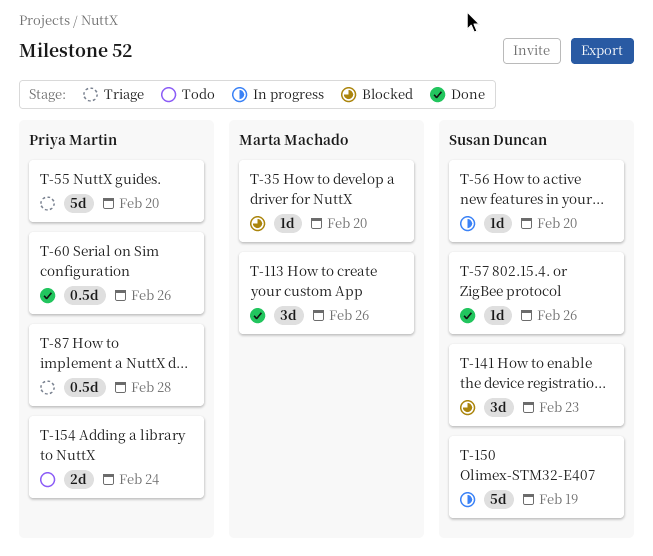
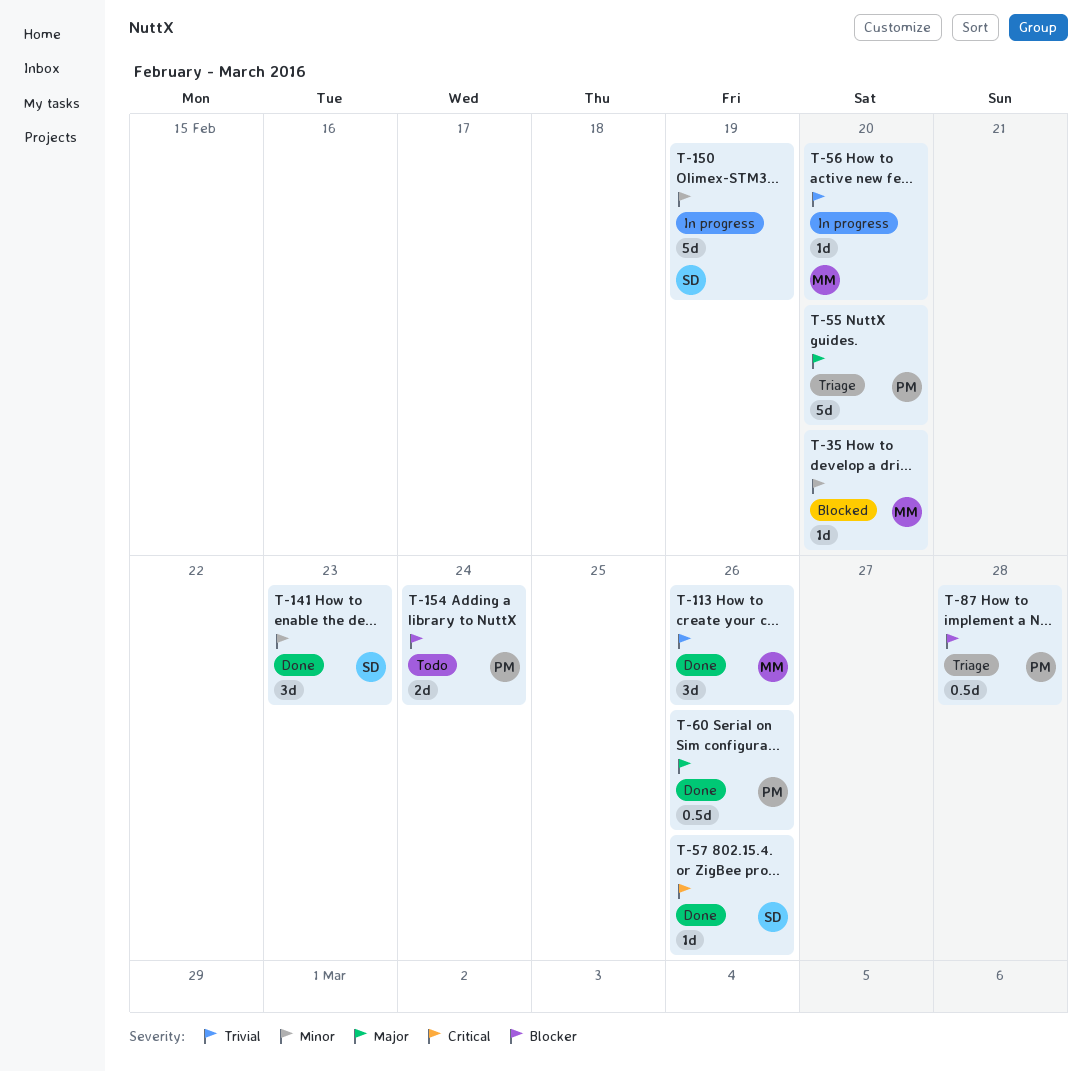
T-56, owner: Susan Duncan -> Marta Machado
T-141, status: Blocked -> Done

